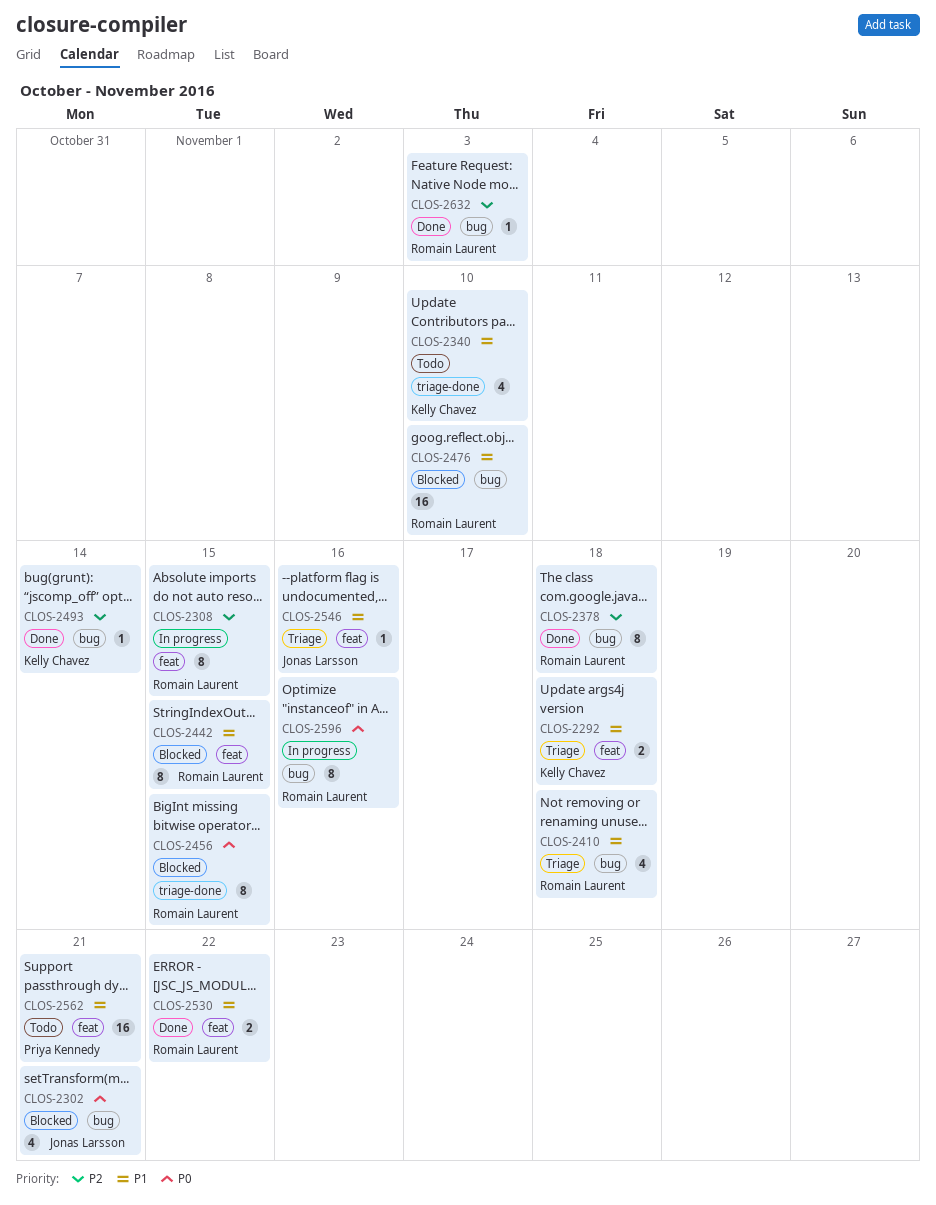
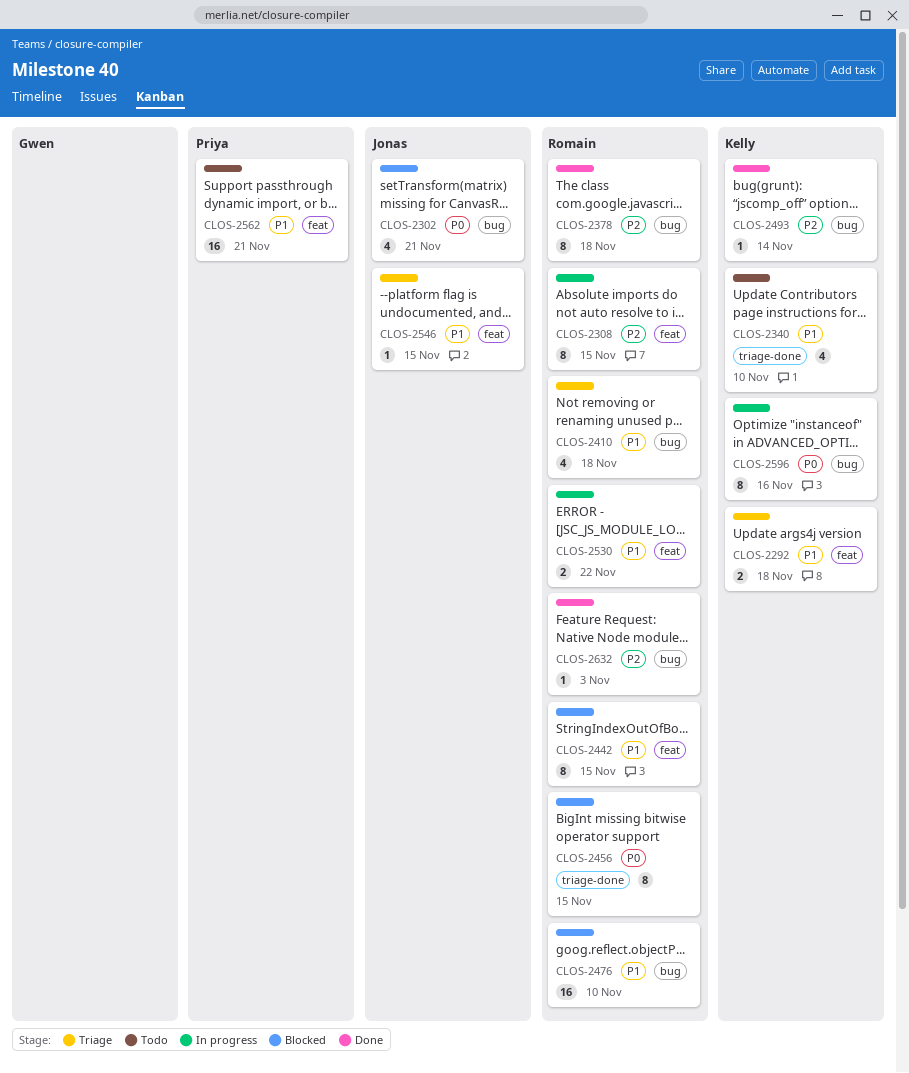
CLOS-2530, status: Done -> In progress
CLOS-2546, due: Nov 16 -> Nov 15
CLOS-2596, owner: Romain Laurent -> Kelly Chavez

